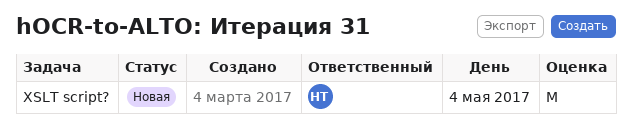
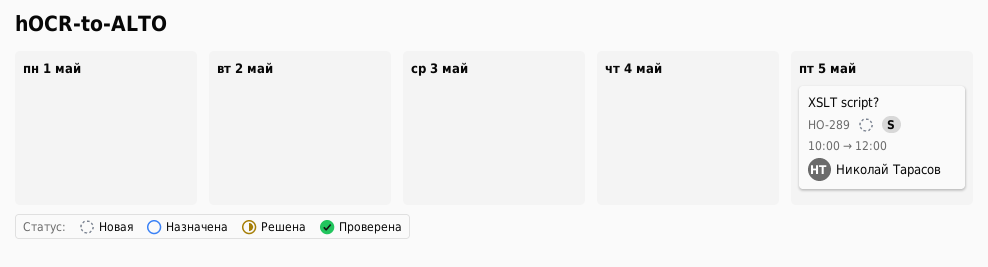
XSLT script?, estimate: M -> S
XSLT script?, day: May 4 -> May 5

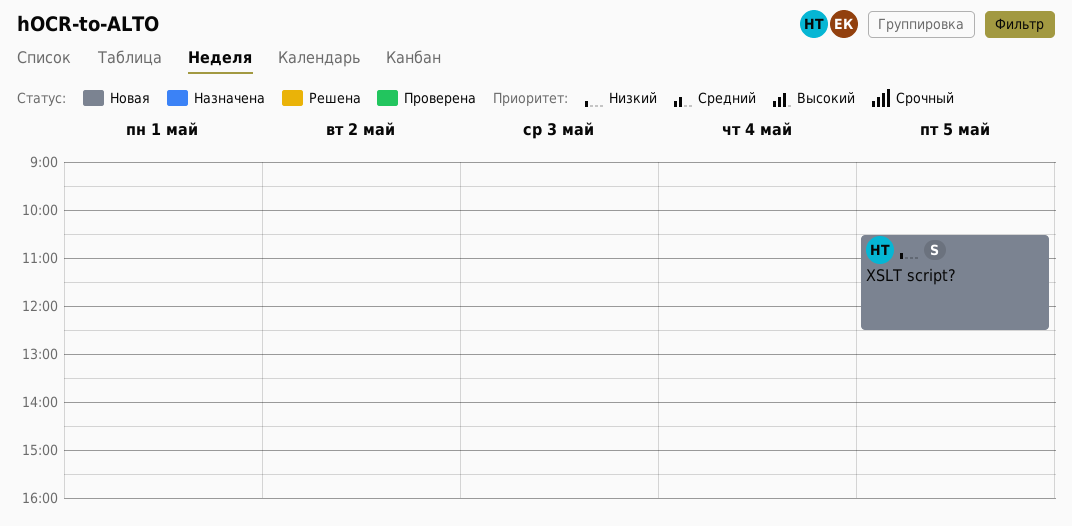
XSLT script?, begins: 10:00 -> 10:30
XSLT script?, ends: 12:00 -> 12:30

